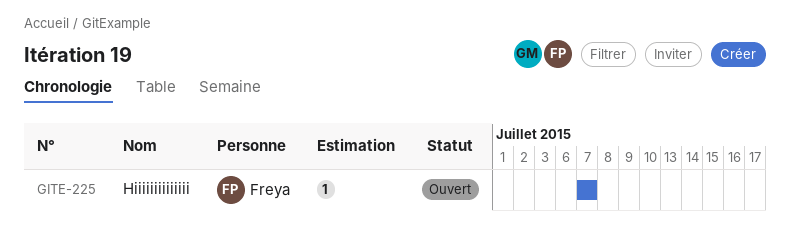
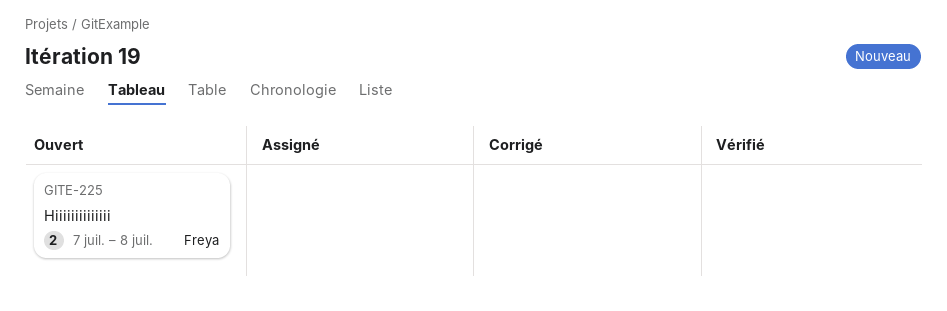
GITE-225, estimate: 1 -> 2
GITE-225, due: Jul 7 -> Jul 8

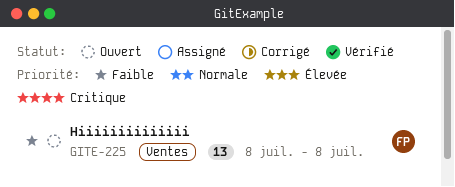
GITE-225, estimate: 2 -> 13
GITE-225, start: Jul 7 -> Jul 8

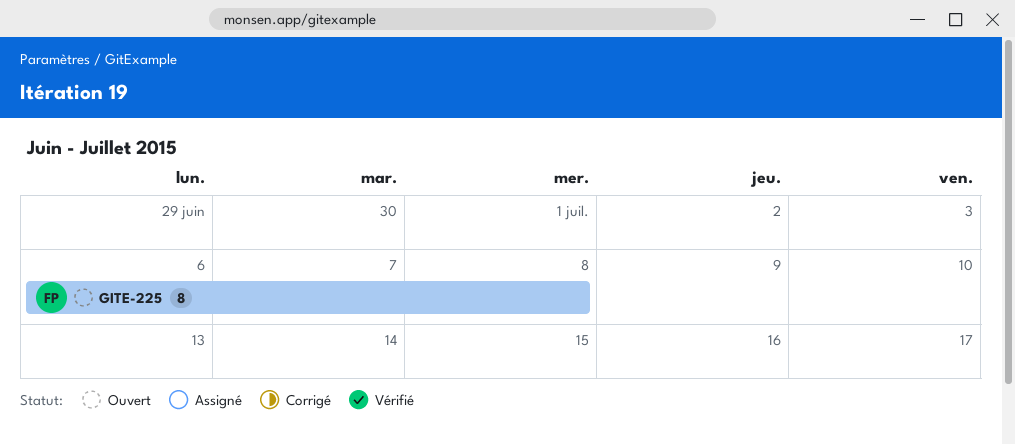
GITE-225, estimate: 13 -> 8
GITE-225, start: Jul 8 -> Jul 6

